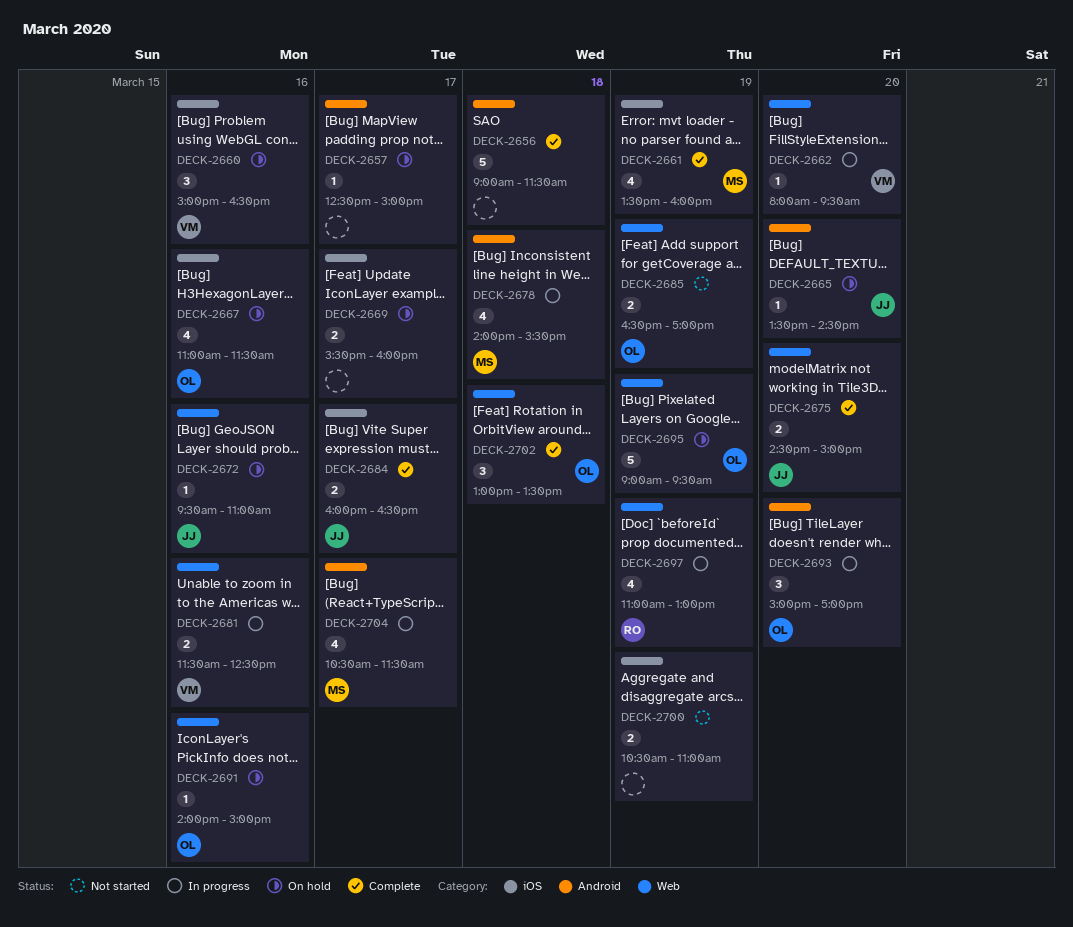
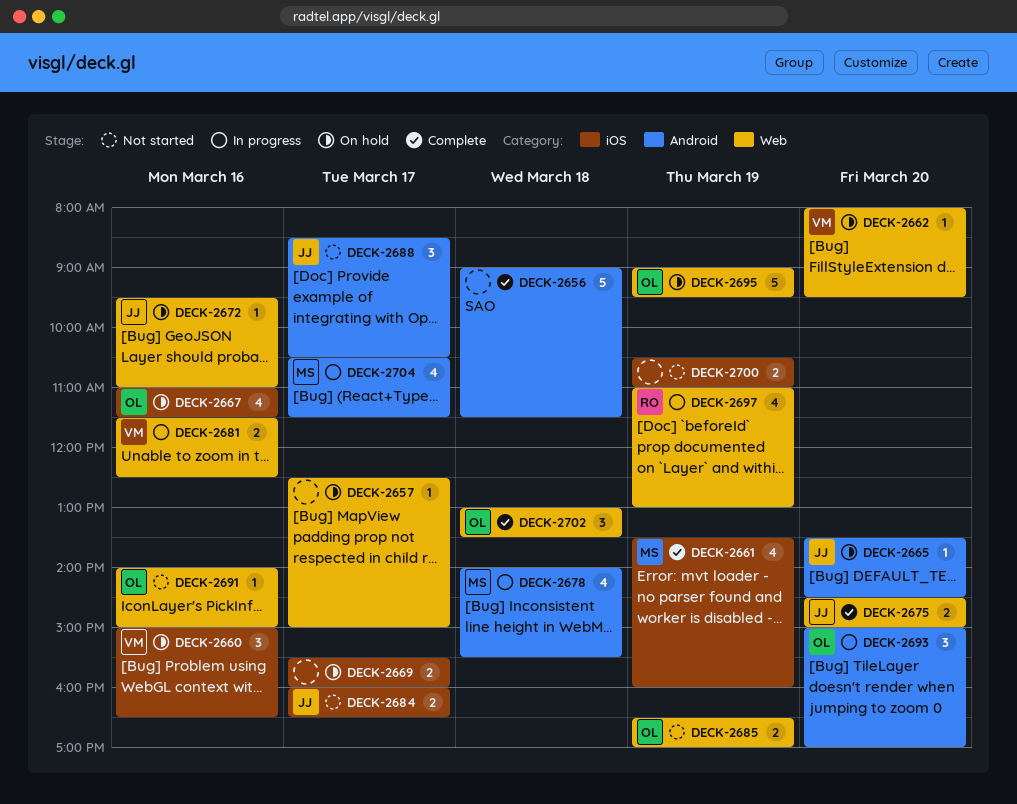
DECK-2657, label: Android -> Web
DECK-2662, status: In progress -> On hold
DECK-2684, status: Complete -> Not started
DECK-2688: none -> present
DECK-2691, status: On hold -> Not started

